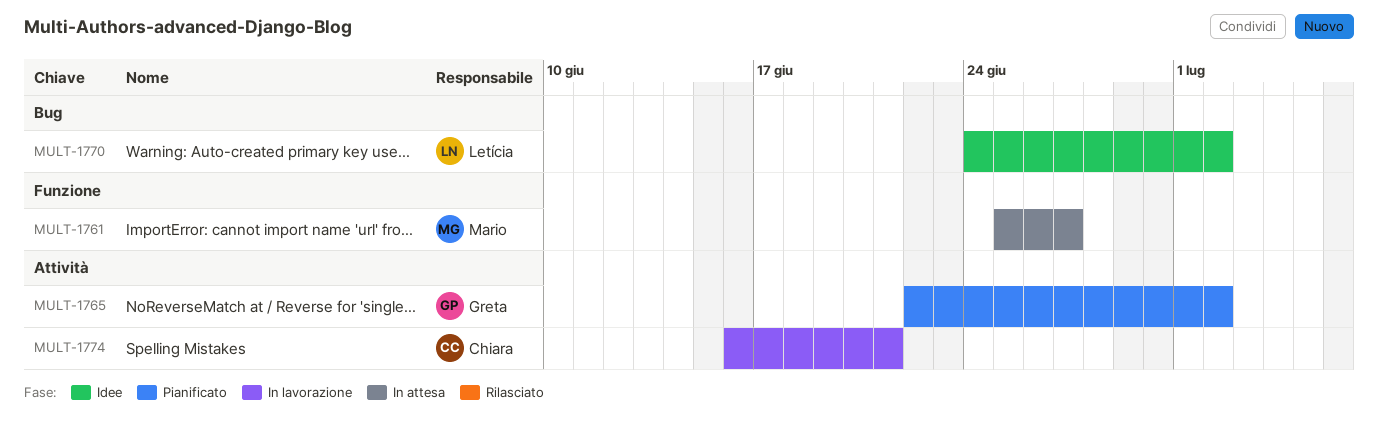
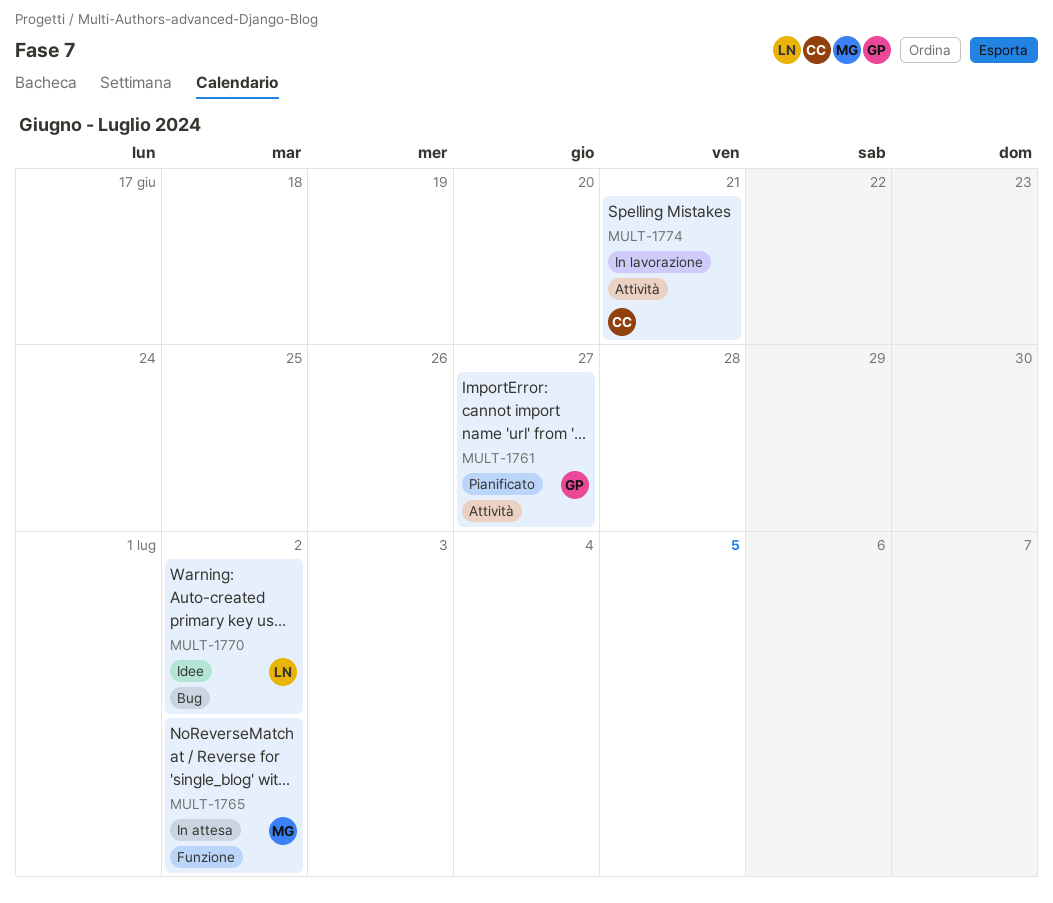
MULT-1761, status: In attesa -> Pianificato
MULT-1761, owner: Mario -> Greta
MULT-1761, label: Funzione -> Attività
MULT-1765, status: Pianificato -> In attesa
MULT-1765, owner: Greta -> Mario
MULT-1765, label: Attività -> Funzione

